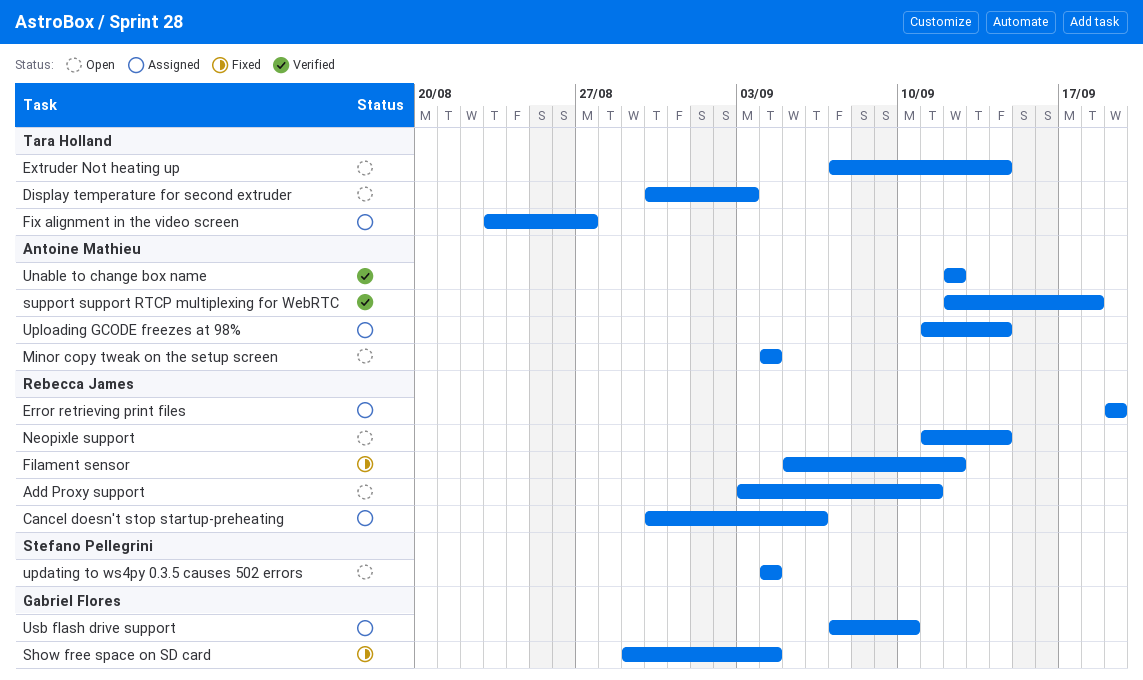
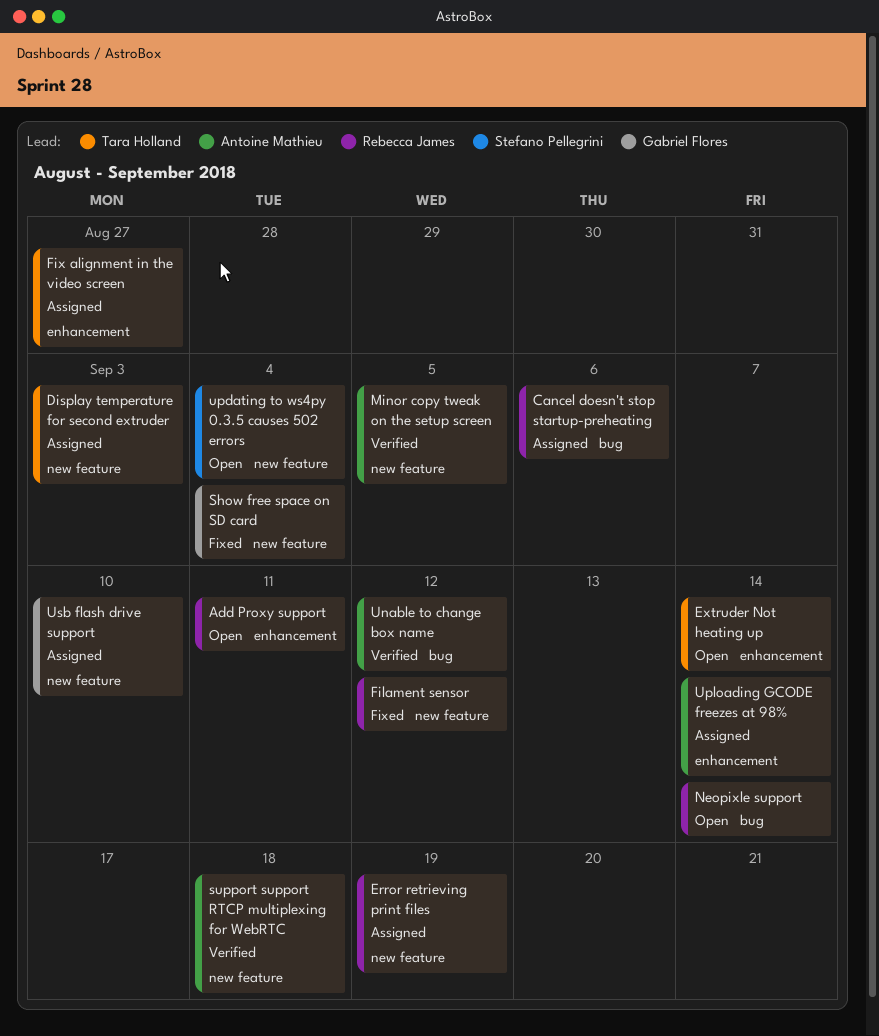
Display temperature for second extruder, status: Open -> Assigned
Minor copy tweak on the setup screen, status: Open -> Verified
Minor copy tweak on the setup screen, due: Sep 4 -> Sep 5

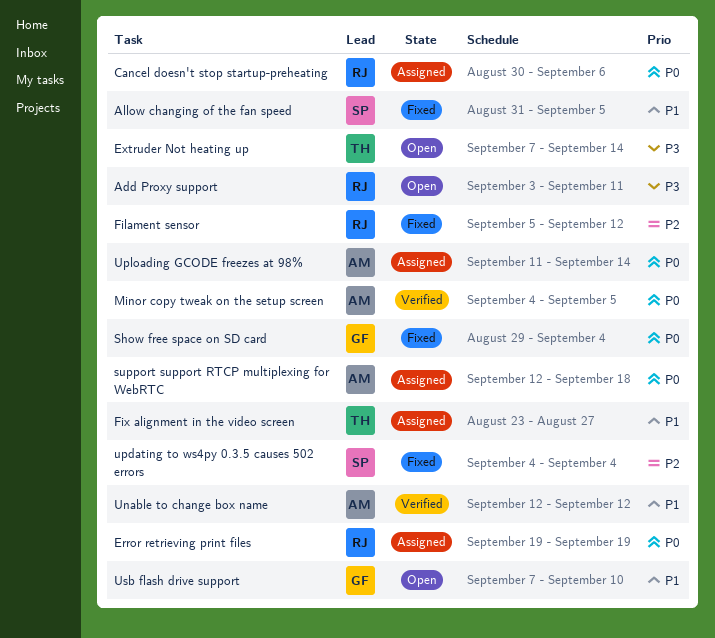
Allow changing of the fan speed: none -> present
Display temperature for second extruder: present -> none
Neopixle support: present -> none
support support RTCP multiplexing for WebRTC, status: Verified -> Assigned
updating to ws4py 0.3.5 causes 502 errors, status: Open -> Fixed
Usb flash drive support, status: Assigned -> Open

